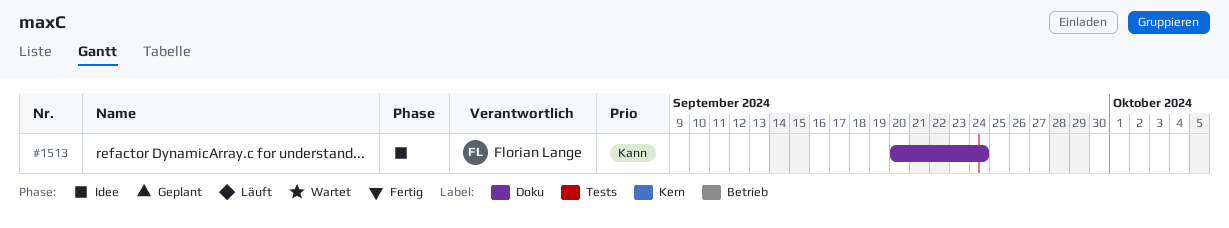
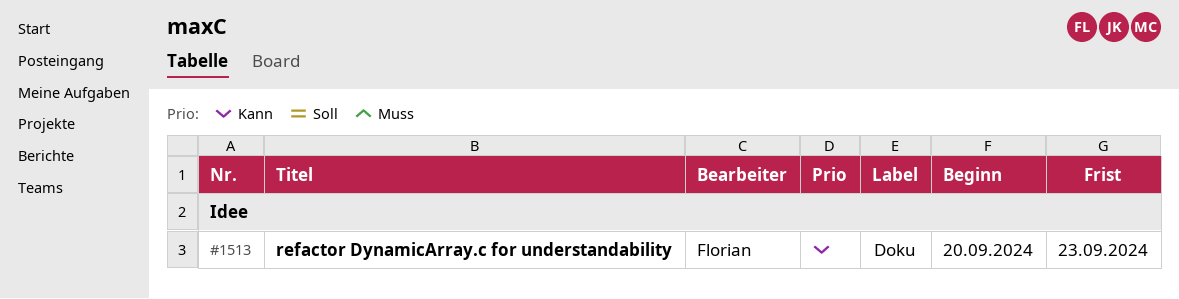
#1513, due: Sep 24 -> Sep 23

